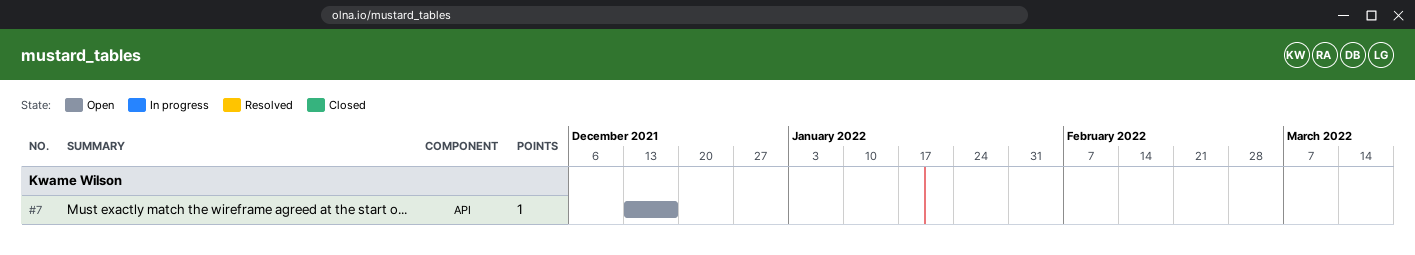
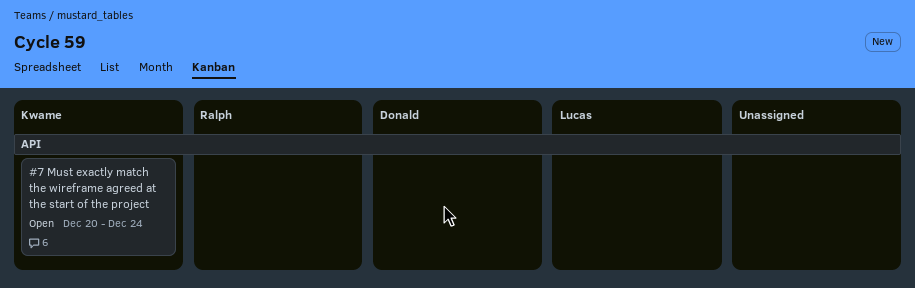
#7, start: Dec 13 -> Dec 20
#7, due: Dec 17 -> Dec 24

